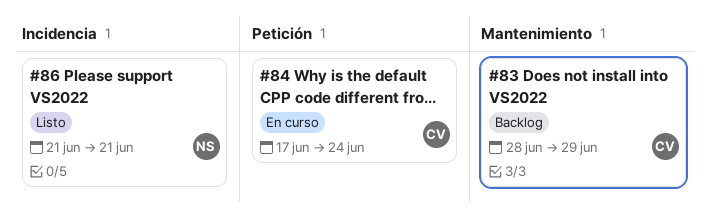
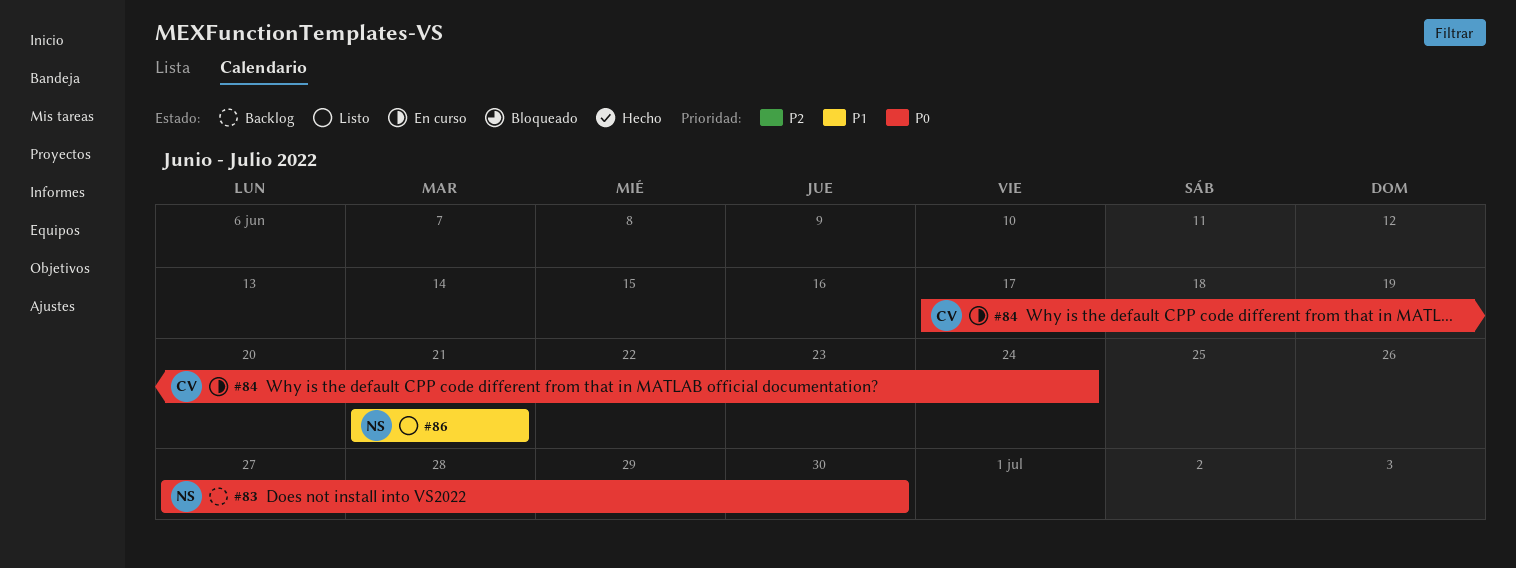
#83, owner: CV -> NS
#83, start: Jun 28 -> Jun 27
#83, due: Jun 29 -> Jun 30

